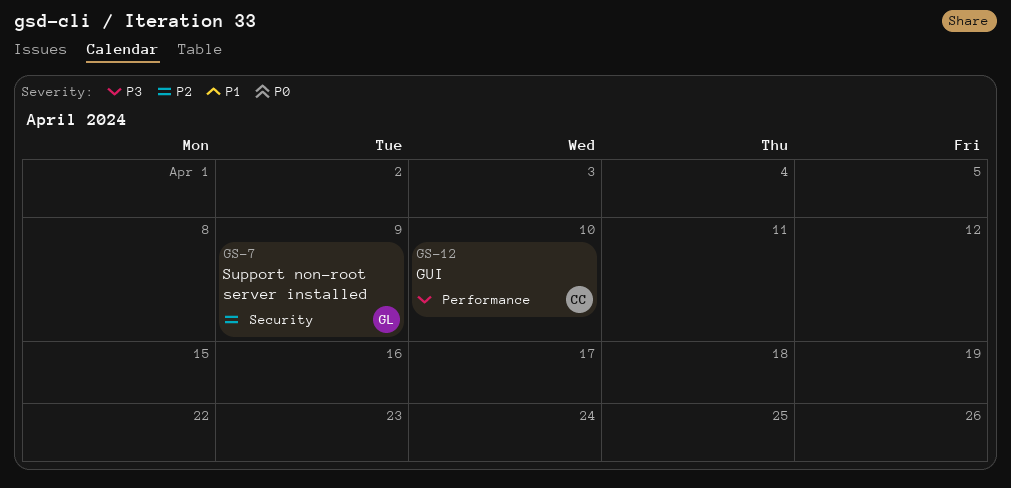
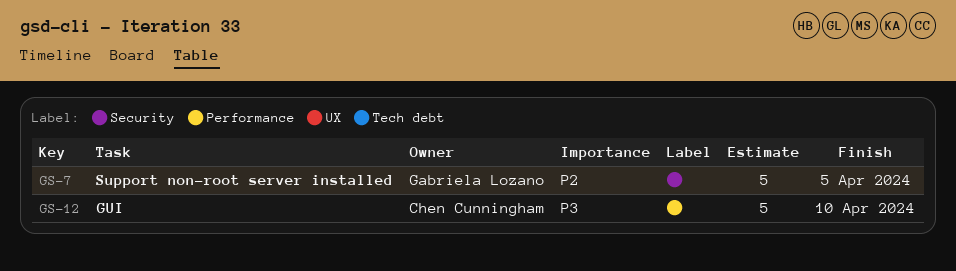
GS-7, due: Apr 9 -> Apr 5

